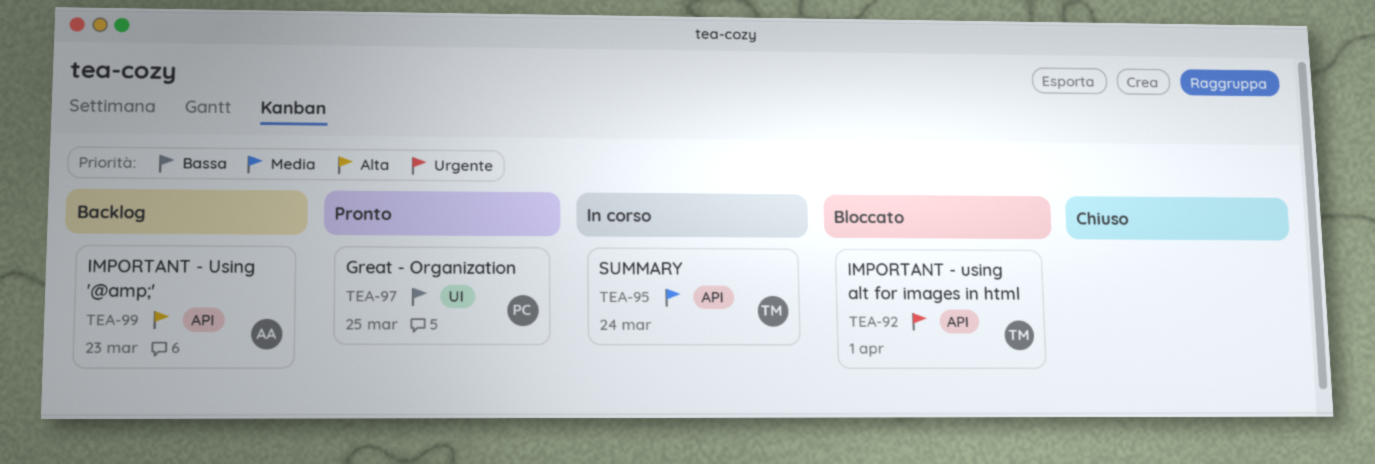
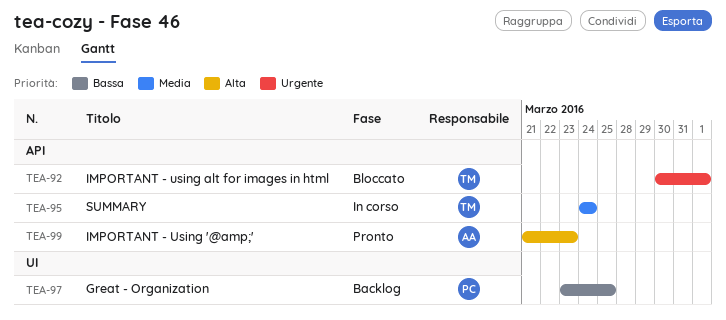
TEA-97, status: Pronto -> Backlog
TEA-99, status: Backlog -> Pronto

